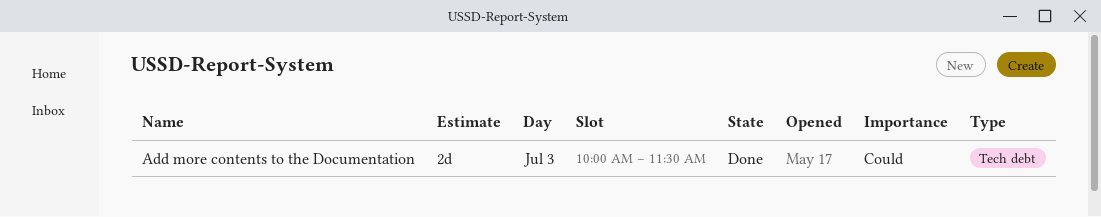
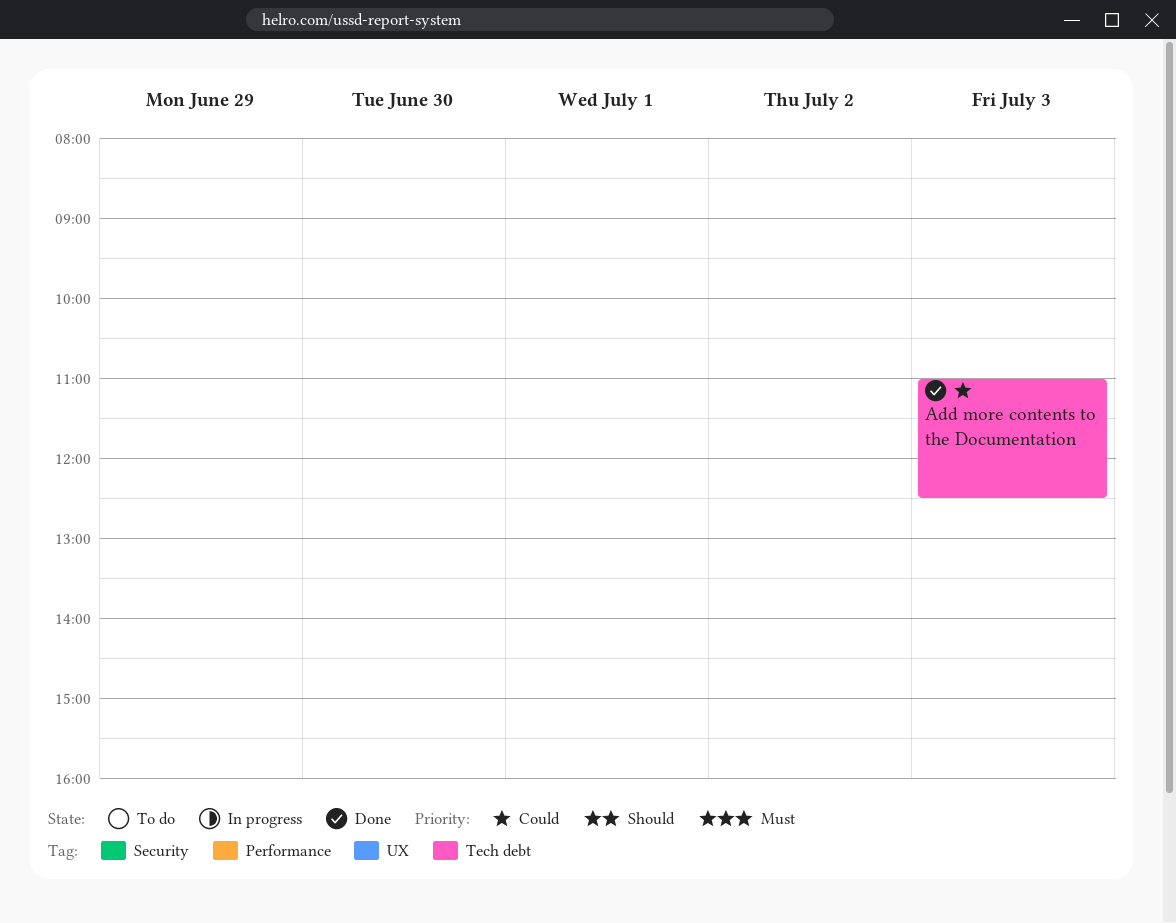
Add more contents to the Documentation, begins: 10:00 -> 11:00
Add more contents to the Documentation, ends: 11:30 -> 12:30

